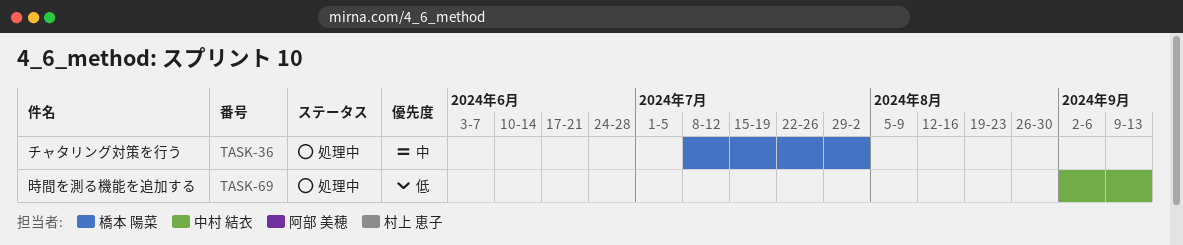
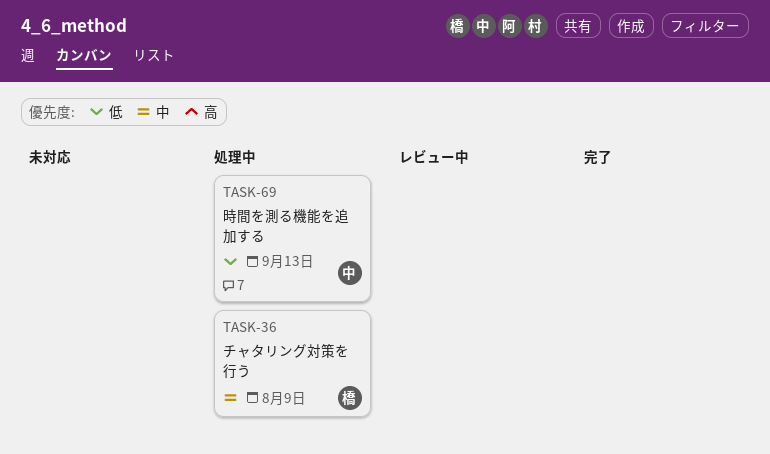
TASK-36, due: Aug 2 -> Aug 9

